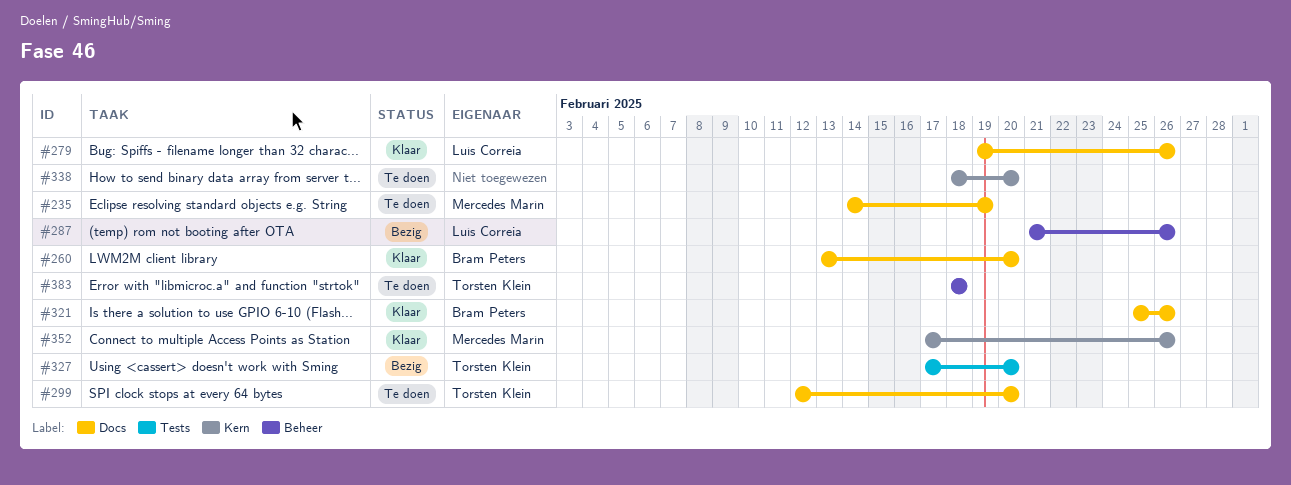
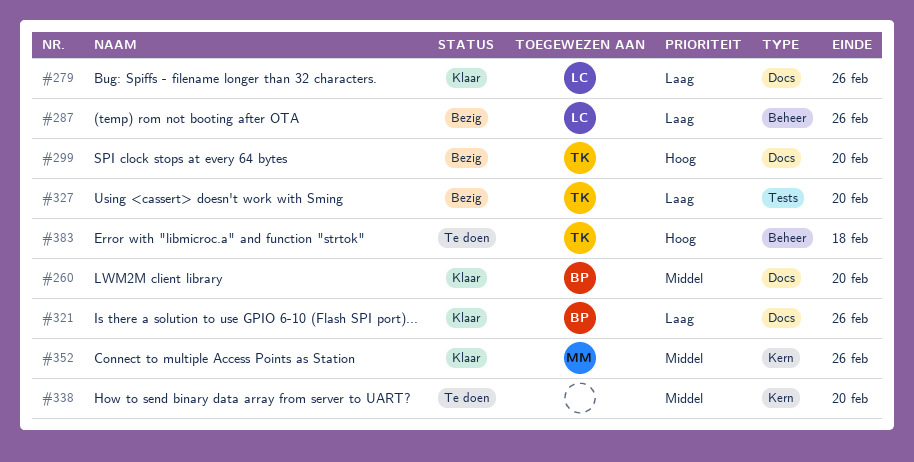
#235: present -> none
#299, status: Te doen -> Bezig

